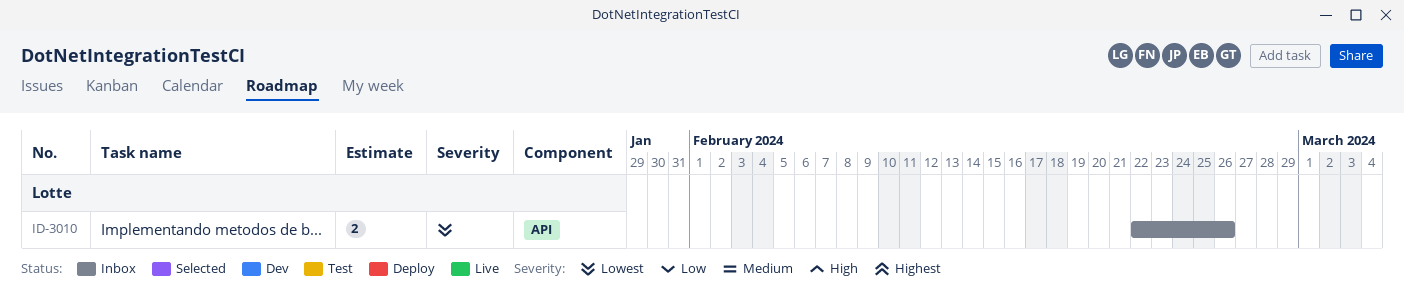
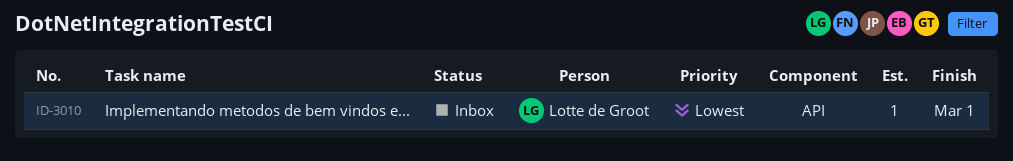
ID-3010, estimate: 2 -> 1
ID-3010, due: Feb 26 -> Mar 1

